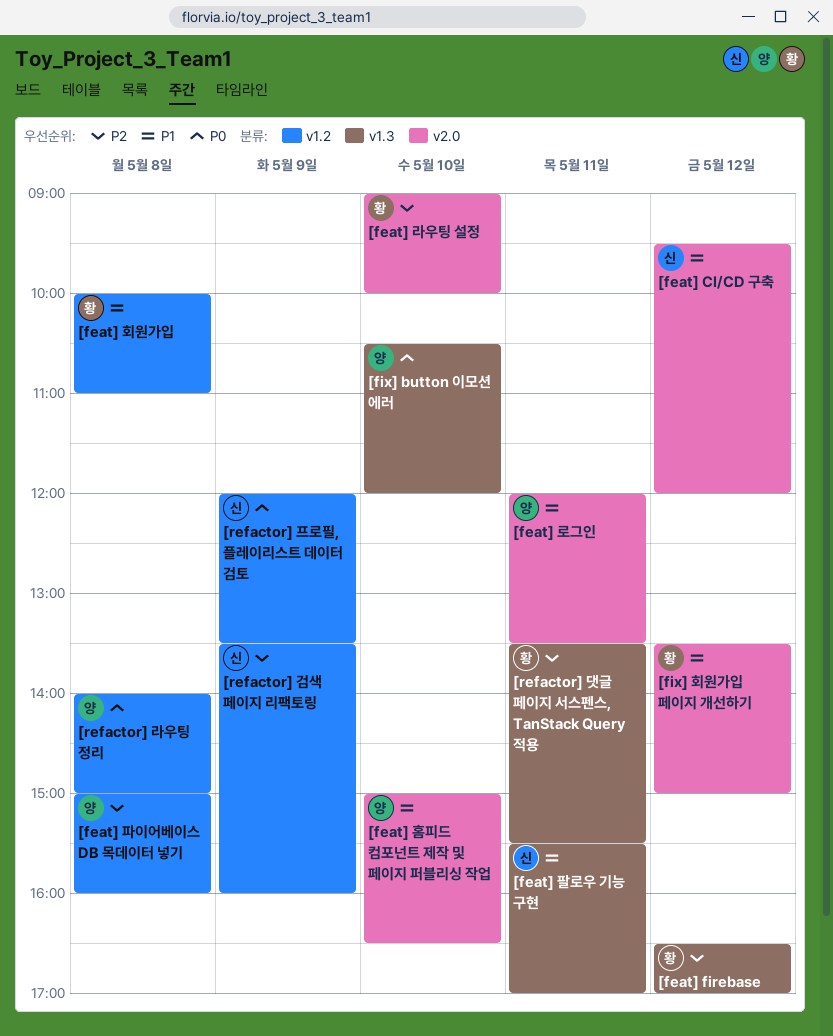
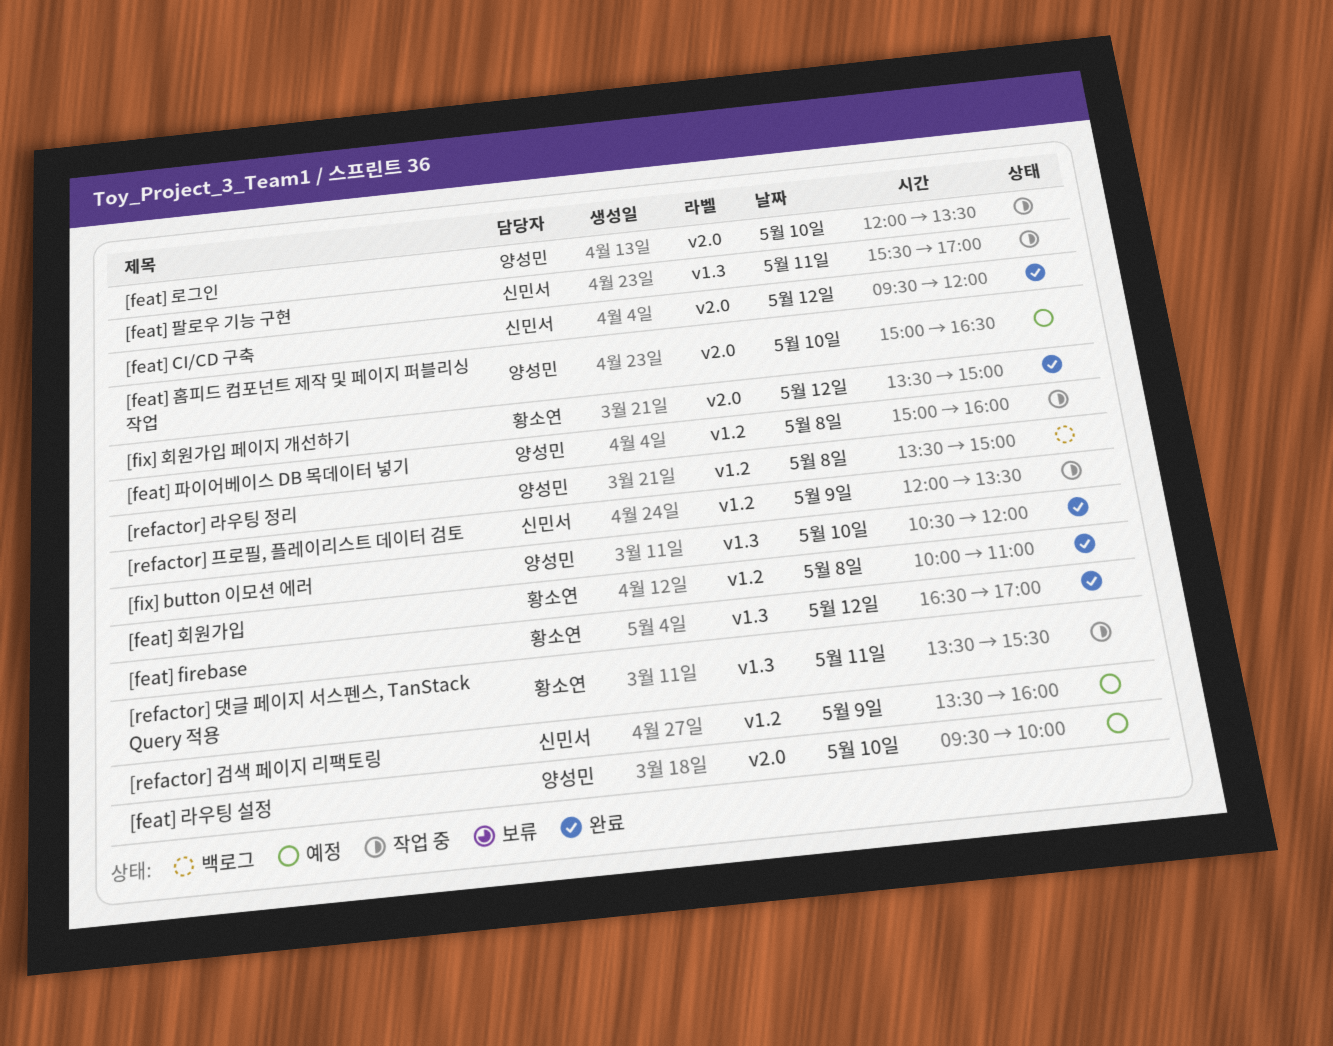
[feat] 라우팅 설정, owner: 황소연 -> 양성민
[feat] 라우팅 설정, begins: 09:00 -> 09:30
[feat] 로그인, day: May 11 -> May 10
[refactor] 라우팅 정리, begins: 14:00 -> 13:30

